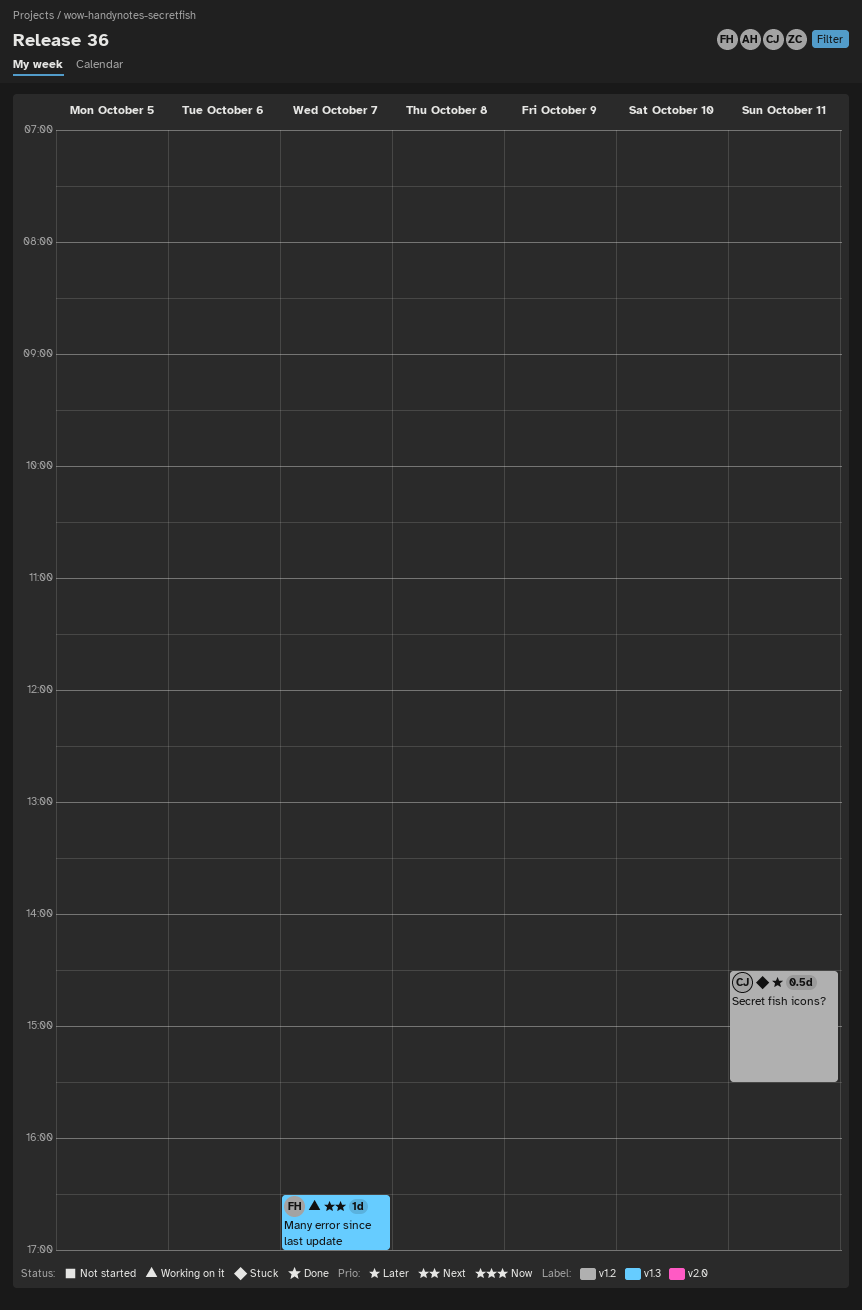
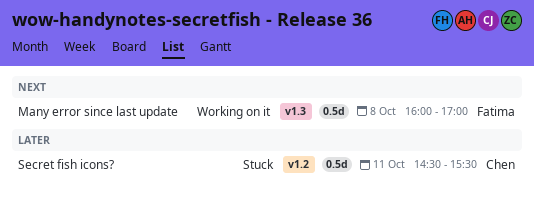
Many error since last update, estimate: 1d -> 0.5d
Many error since last update, day: Oct 7 -> Oct 8
Many error since last update, begins: 16:30 -> 16:00

